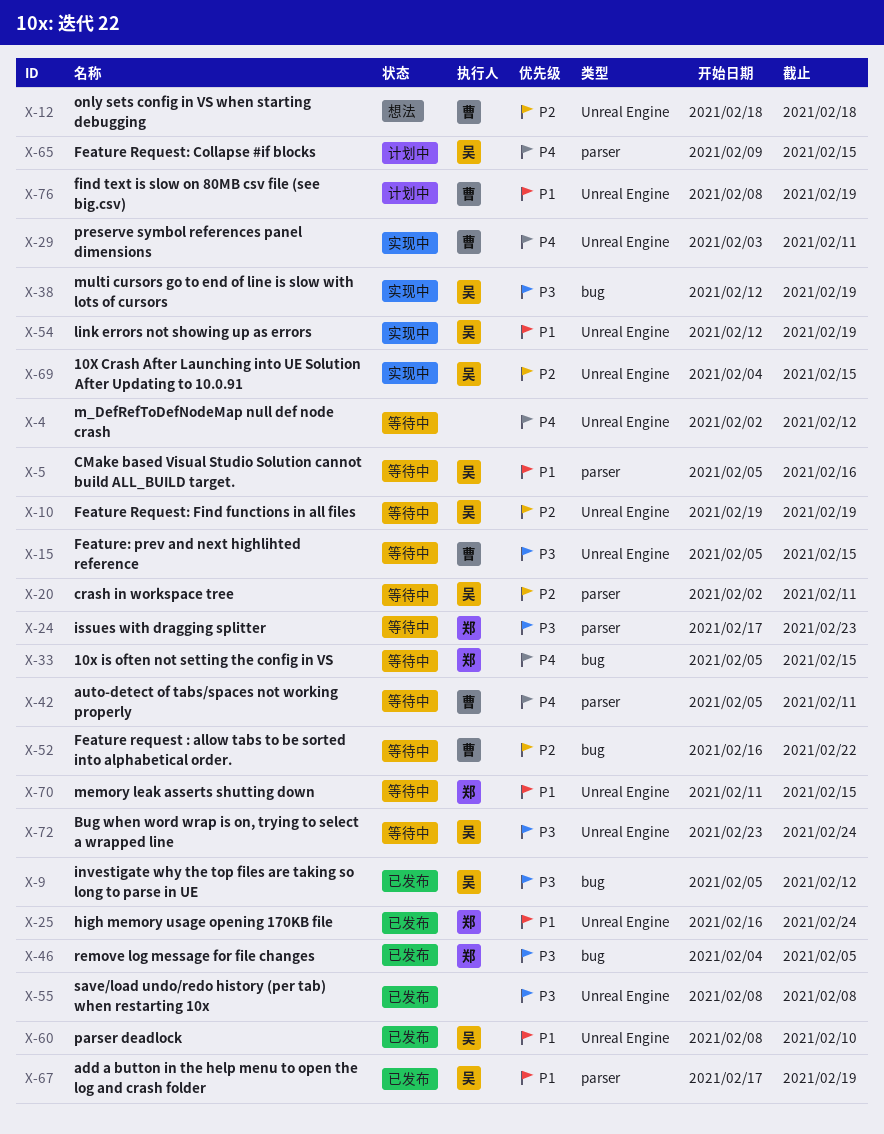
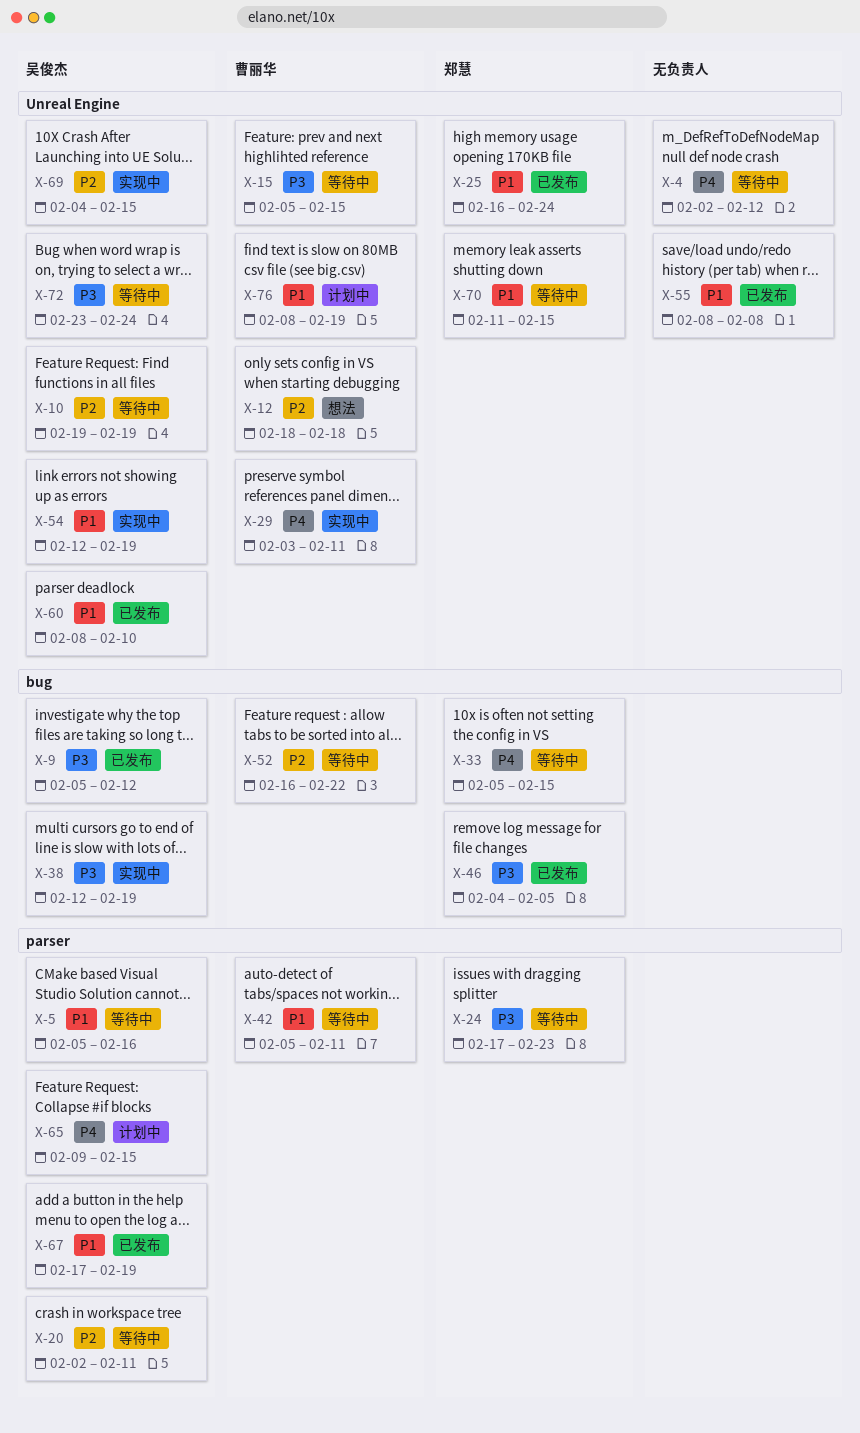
X-42, priority: P4 -> P1
X-55, priority: P3 -> P1

